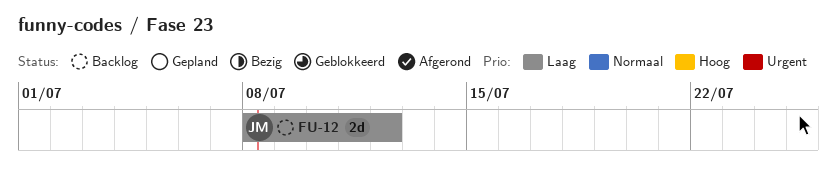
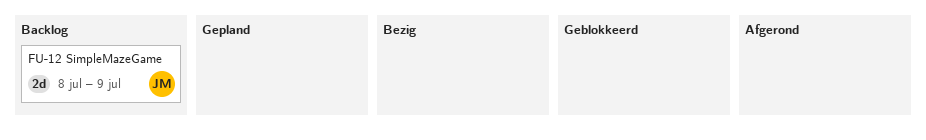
FU-12, due: Jul 12 -> Jul 9

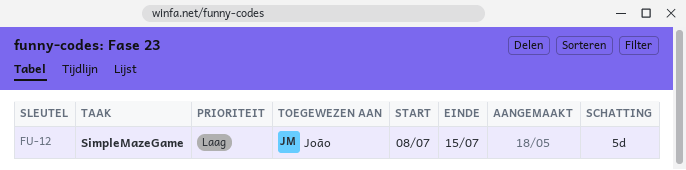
FU-12, estimate: 2d -> 5d
FU-12, due: Jul 9 -> Jul 15

